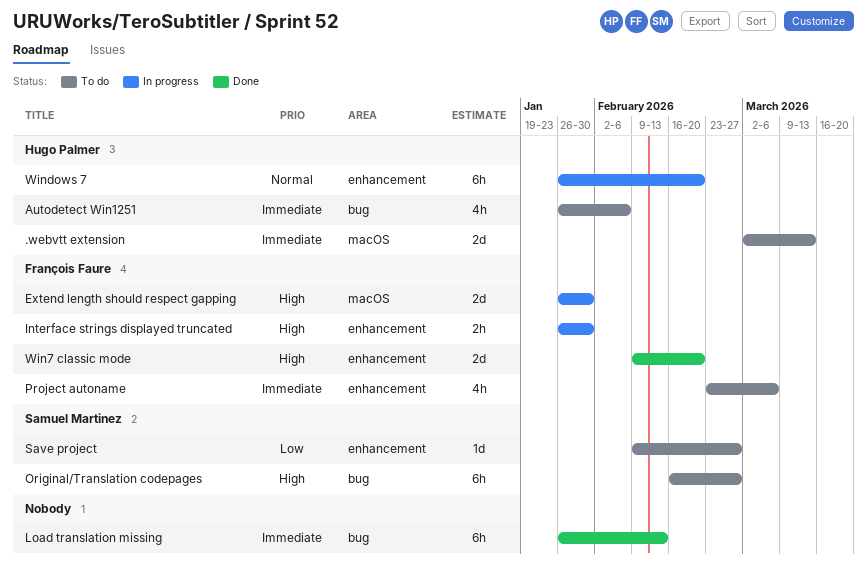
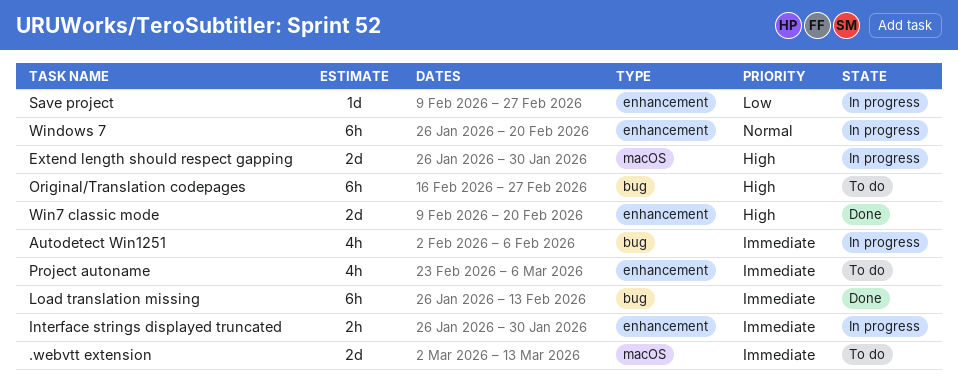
Autodetect Win1251, status: To do -> In progress
Autodetect Win1251, start: Jan 26 -> Feb 2
Interface strings displayed truncated, priority: High -> Immediate
Save project, status: To do -> In progress

